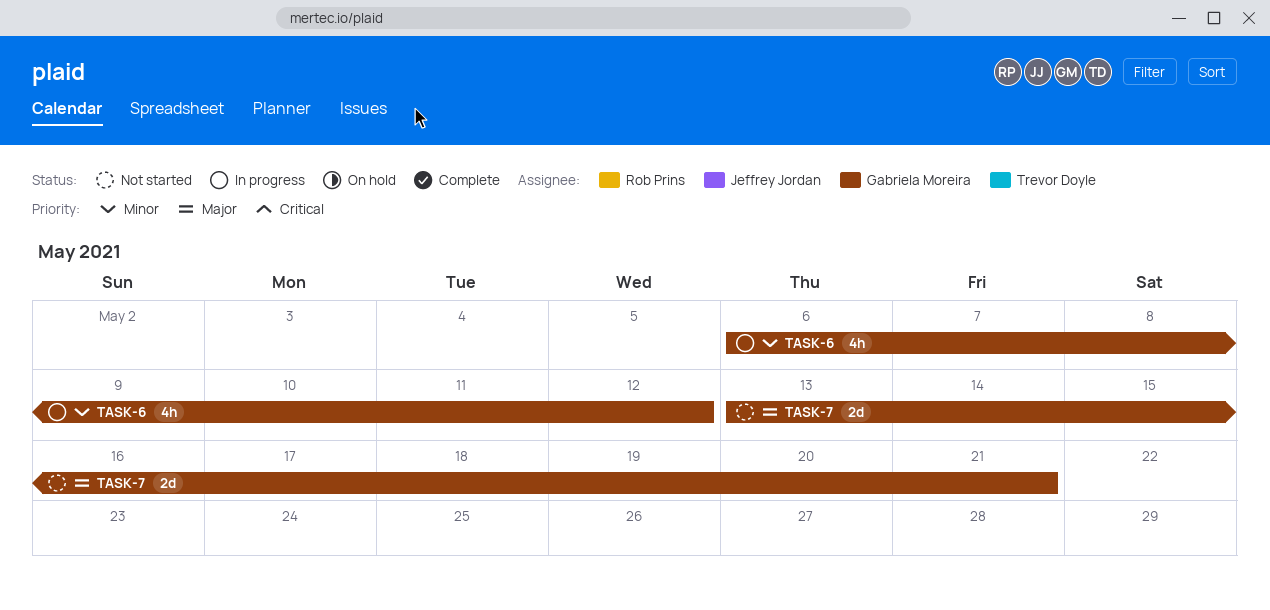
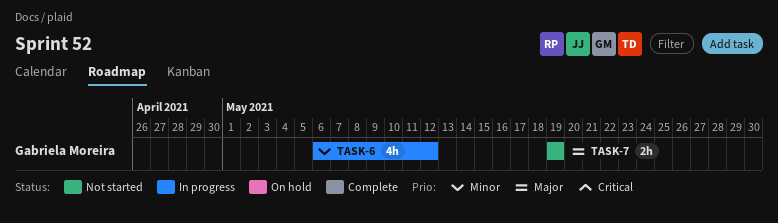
TASK-7, estimate: 2d -> 2h
TASK-7, start: May 13 -> May 19
TASK-7, due: May 21 -> May 19

